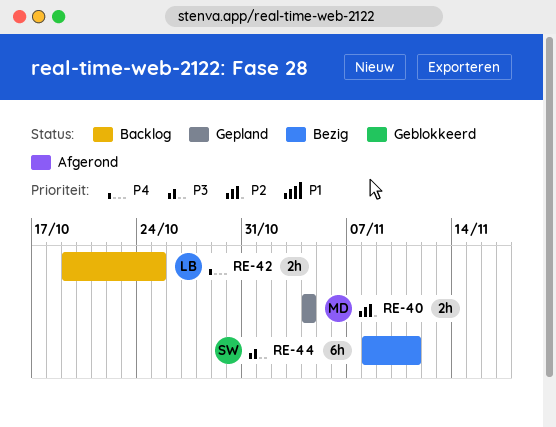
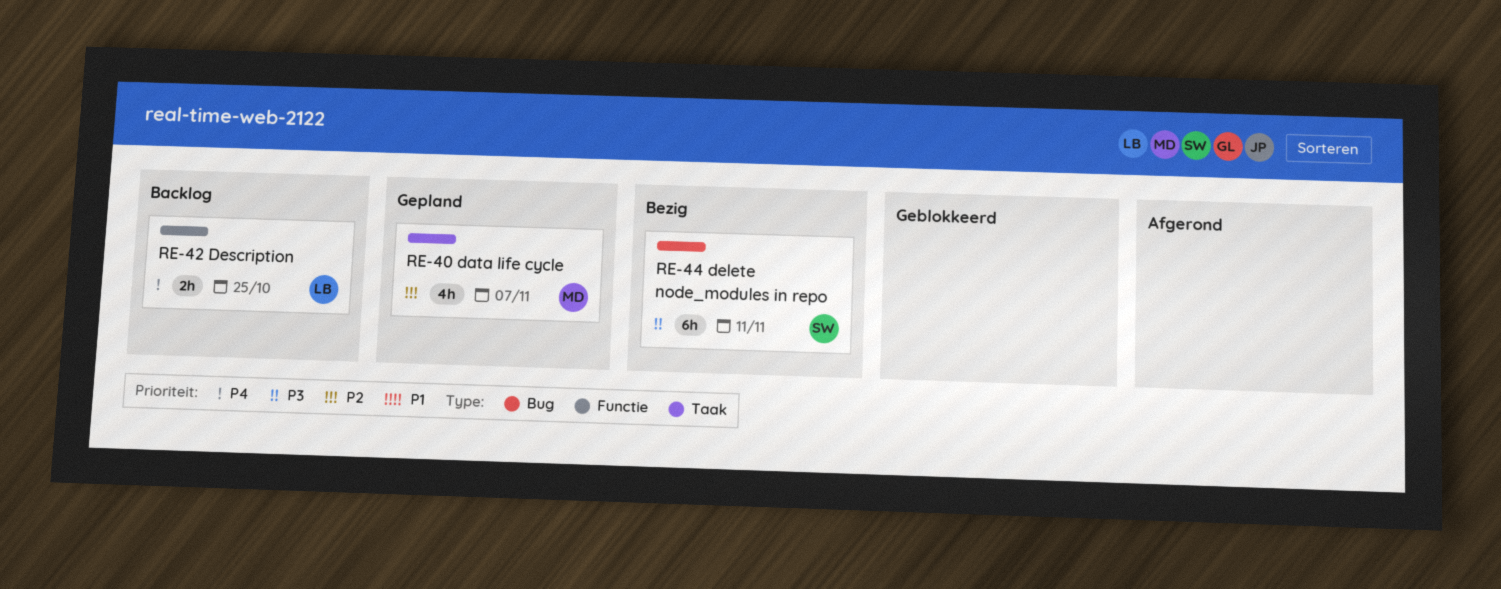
RE-40, estimate: 2h -> 4h
RE-40, due: Nov 4 -> Nov 7

